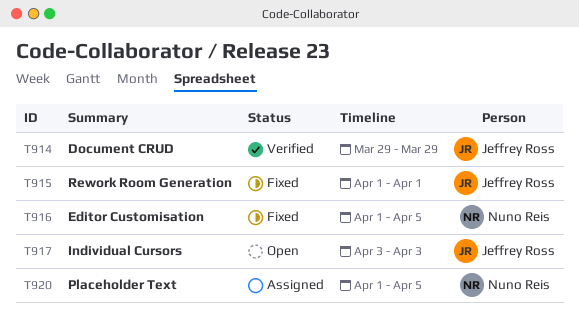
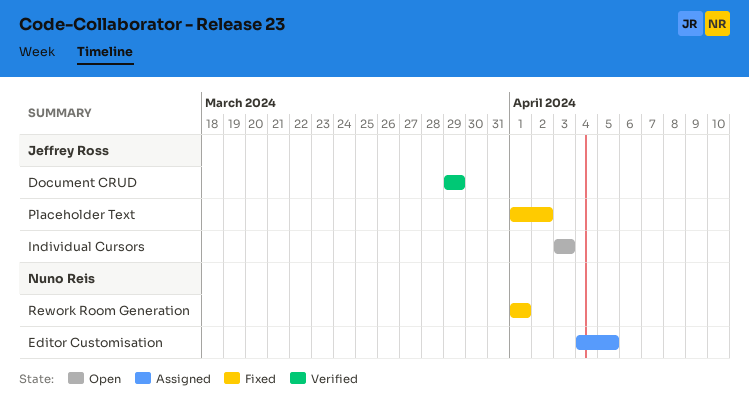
Editor Customisation, status: Fixed -> Assigned
Editor Customisation, start: Apr 1 -> Apr 4
Placeholder Text, status: Assigned -> Fixed
Placeholder Text, owner: Nuno Reis -> Jeffrey Ross
Placeholder Text, due: Apr 5 -> Apr 2
Rework Room Generation, owner: Jeffrey Ross -> Nuno Reis

